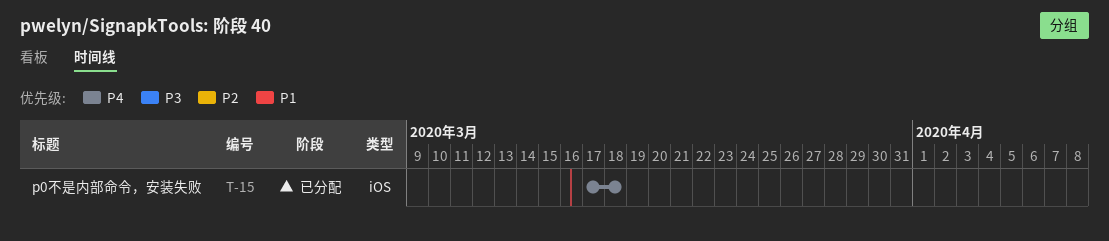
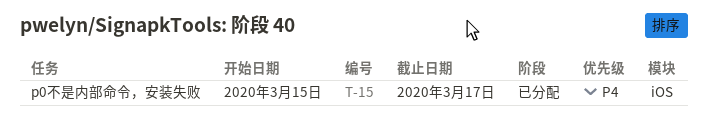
T-15, start: Mar 17 -> Mar 15
T-15, due: Mar 18 -> Mar 17

